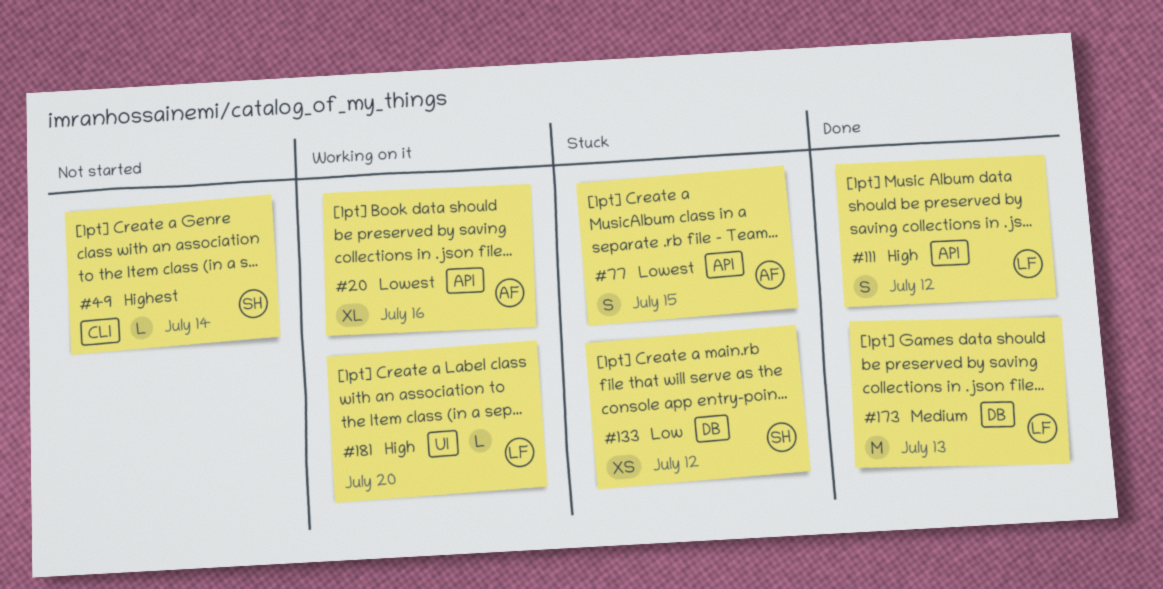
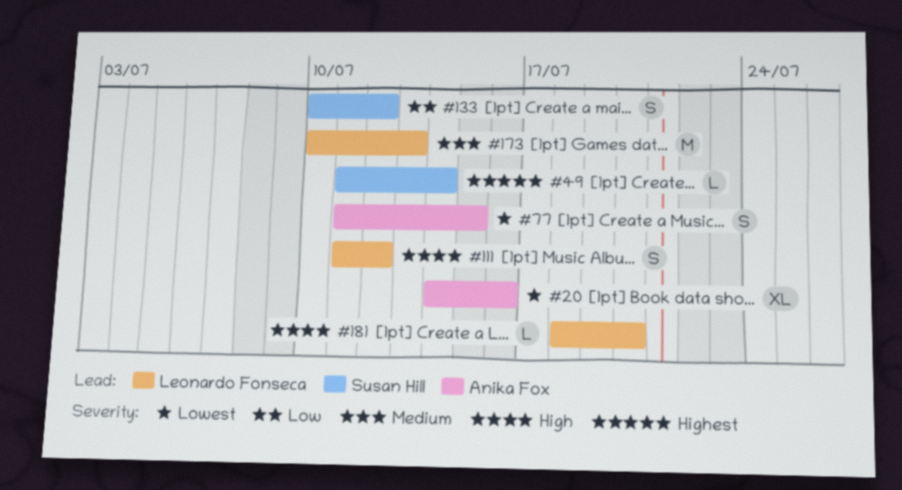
#133, estimate: XS -> S

